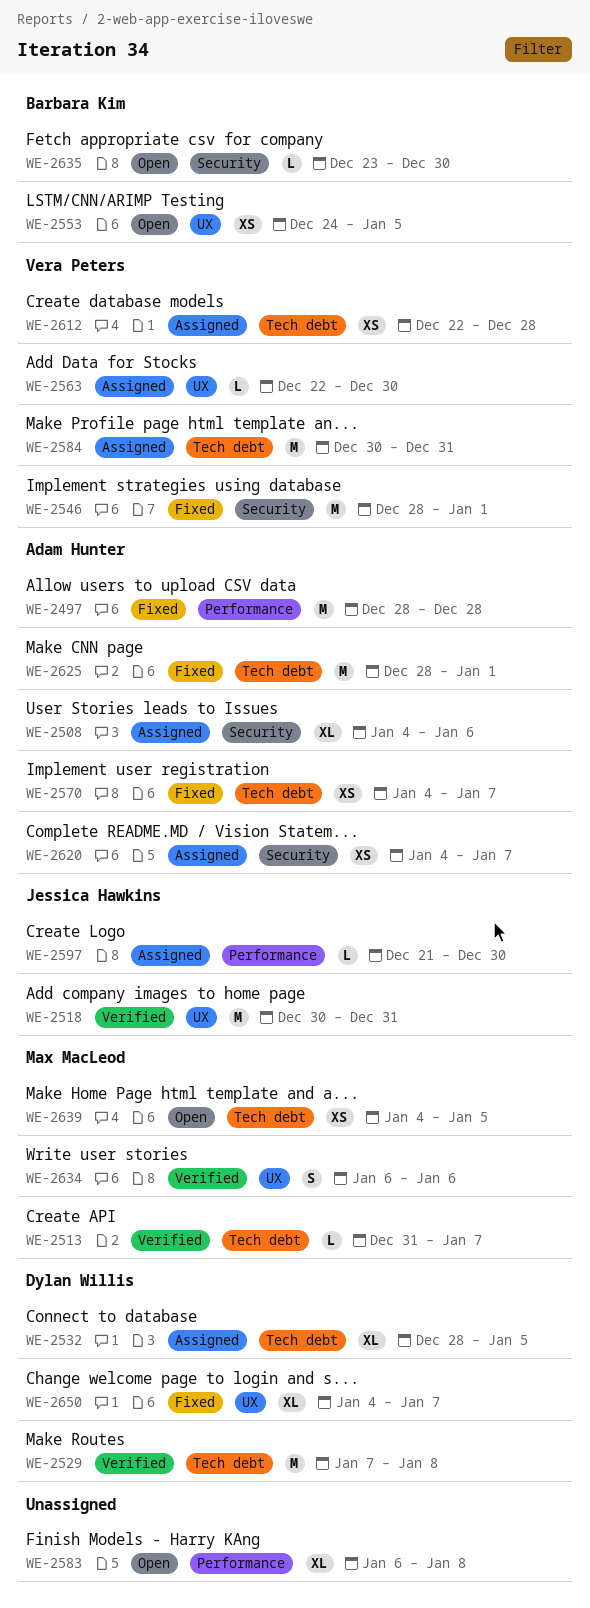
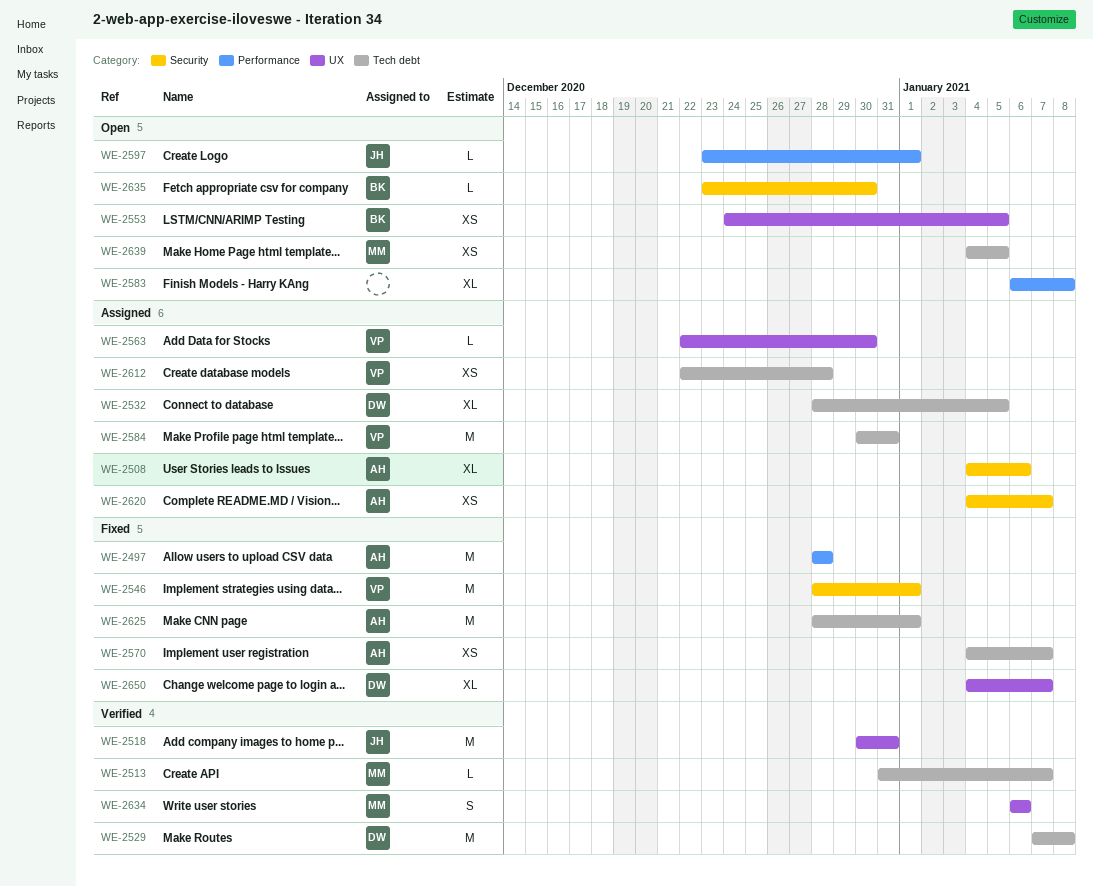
WE-2597, status: Assigned -> Open
WE-2597, start: Dec 21 -> Dec 23
WE-2597, due: Dec 30 -> Jan 1

